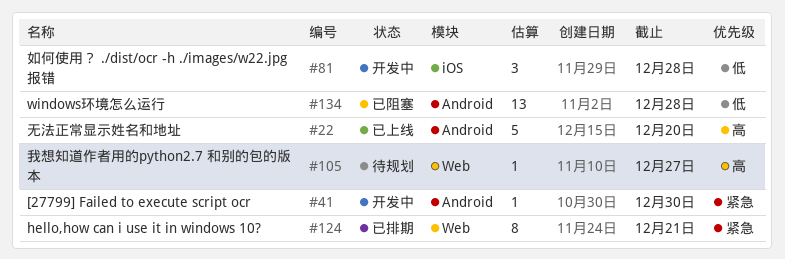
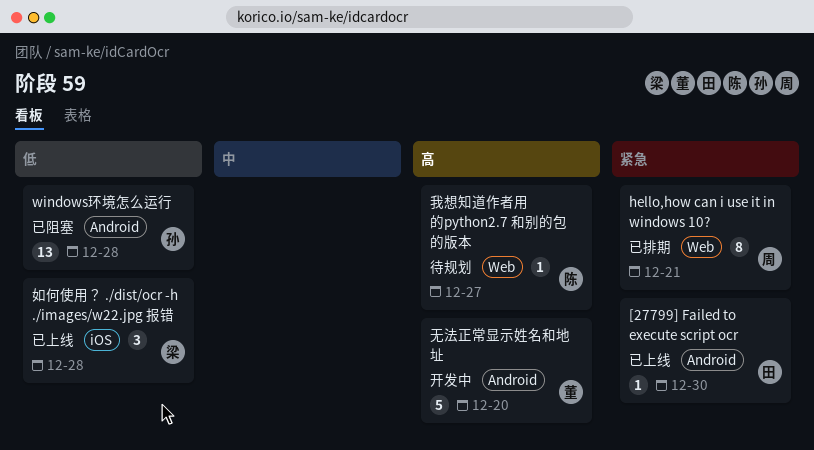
[27799] Failed to execute script ocr, status: 开发中 -> 已上线
如何使用？ ./dist/ocr -h ./images/w22.jpg 报错, status: 开发中 -> 已上线
无法正常显示姓名和地址, status: 已上线 -> 开发中

